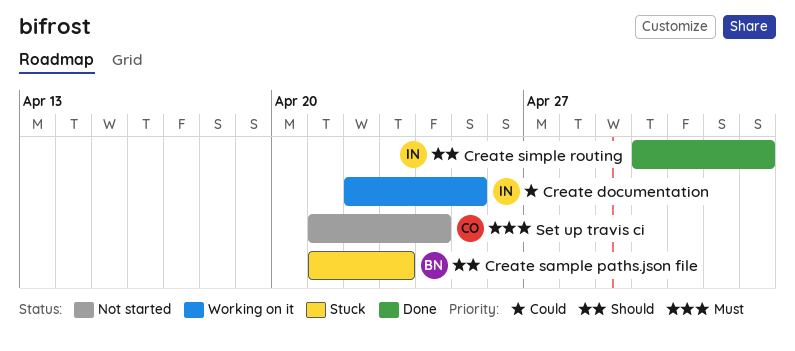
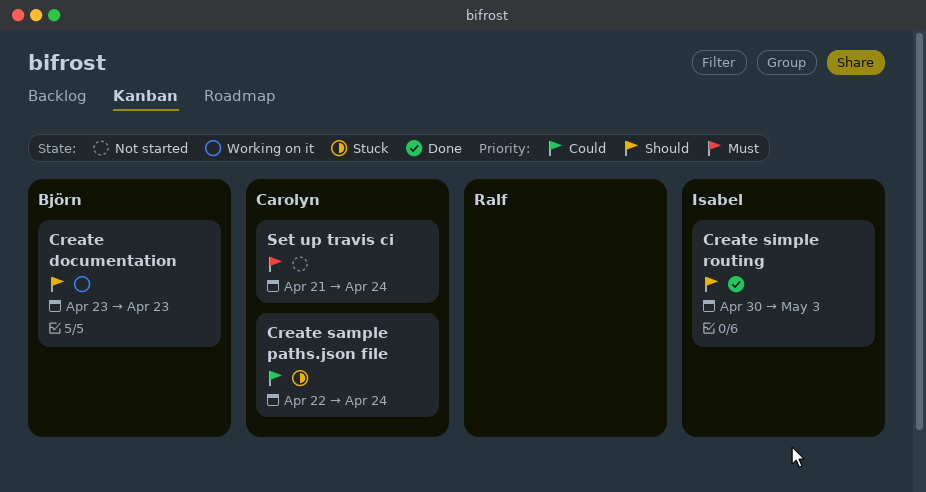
Create documentation, owner: Isabel -> Björn
Create documentation, priority: Could -> Should
Create documentation, start: Apr 22 -> Apr 23
Create documentation, due: Apr 25 -> Apr 23
Create sample paths.json file, owner: Björn -> Carolyn
Create sample paths.json file, priority: Should -> Could
Create sample paths.json file, start: Apr 21 -> Apr 22
Create sample paths.json file, due: Apr 23 -> Apr 24

